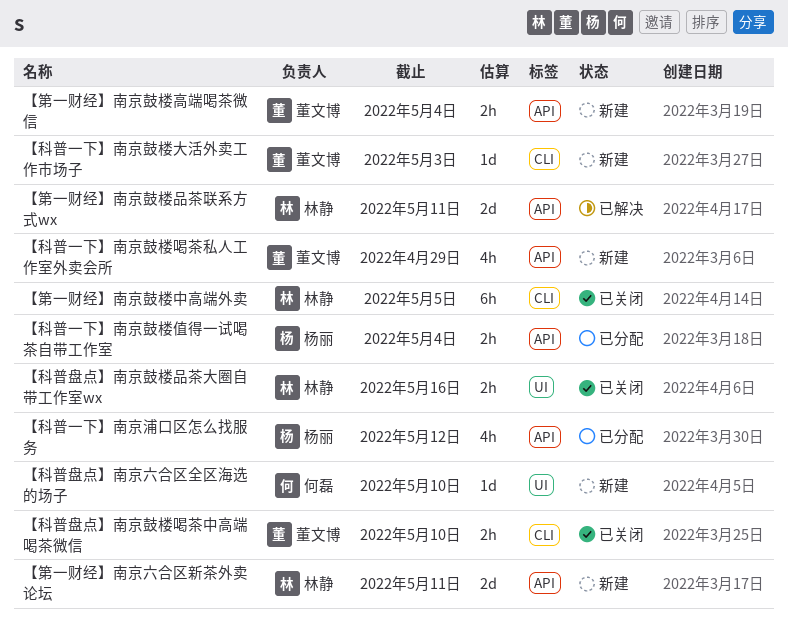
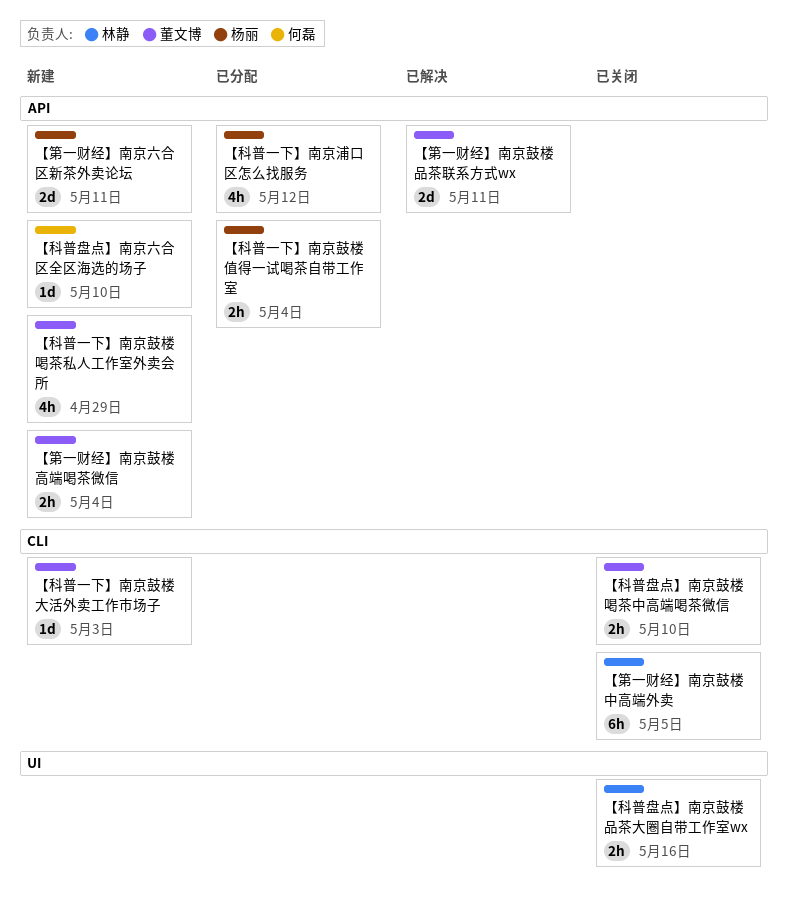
【科普盘点】南京六合区全区海选的场子, label: UI -> API
【第一财经】南京六合区新茶外卖论坛, owner: 林静 -> 杨丽
【第一财经】南京鼓楼品茶联系方式wx, owner: 林静 -> 董文博

